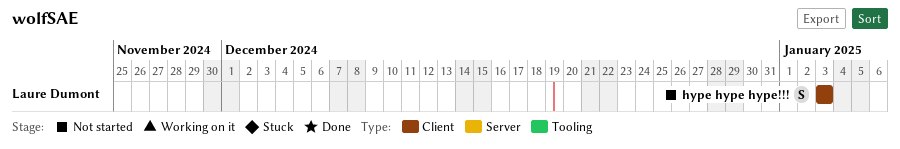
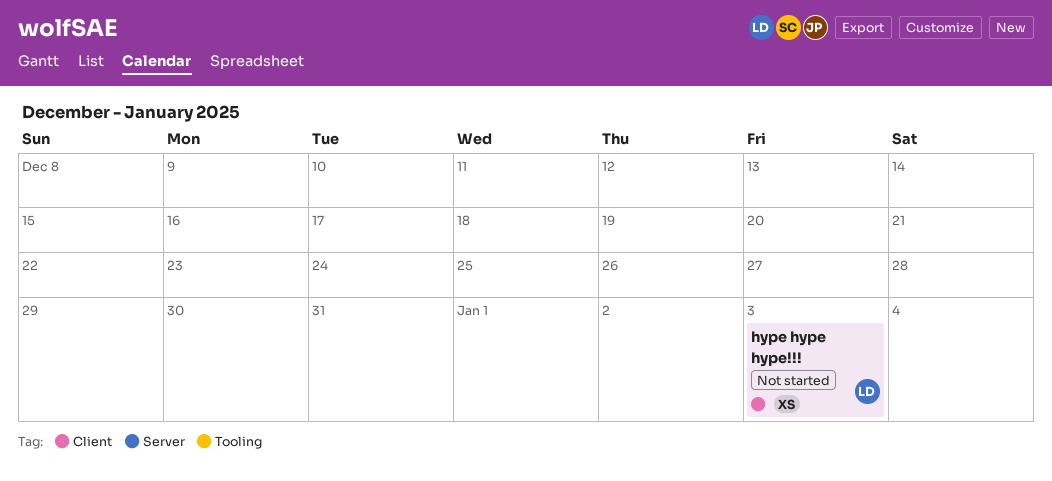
hype hype hype!!!, estimate: S -> XS

